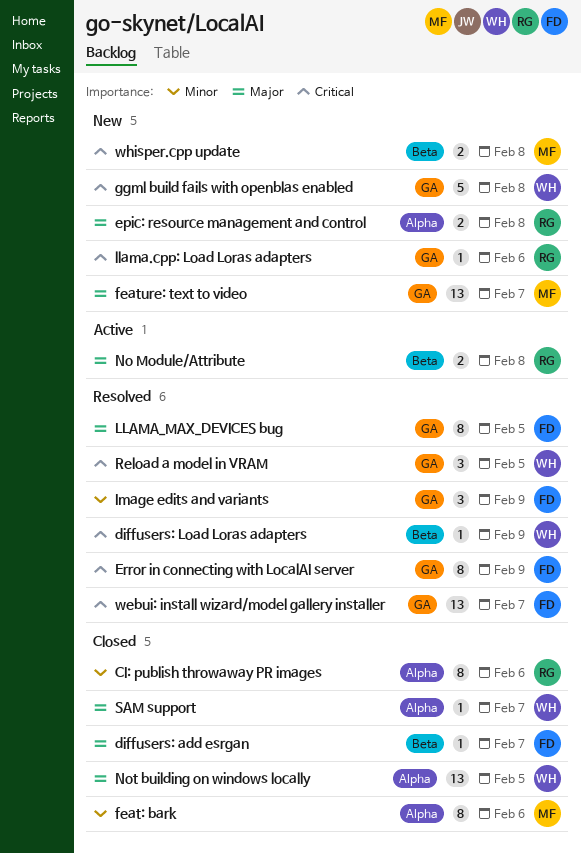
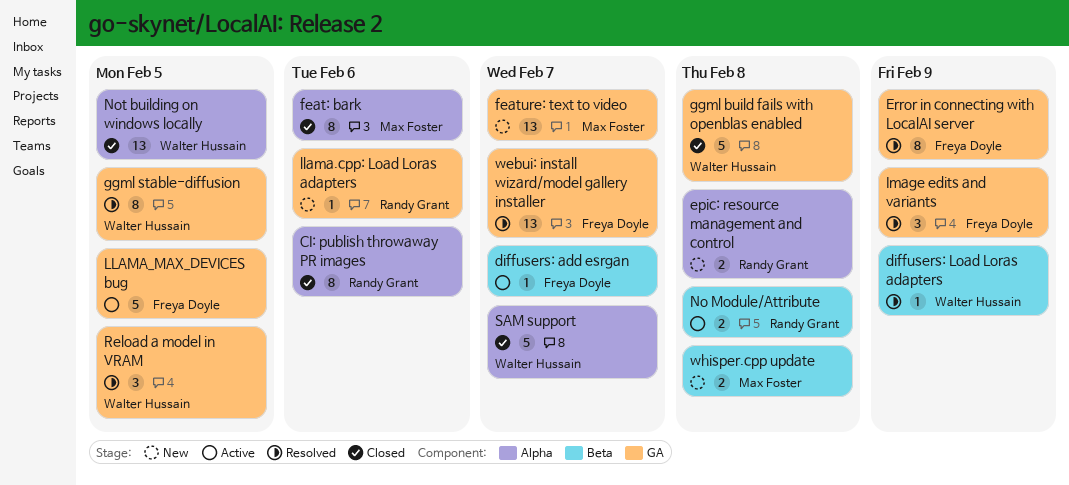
diffusers: add esrgan, status: Closed -> Active
ggml build fails with openblas enabled, status: New -> Closed
ggml stable-diffusion: none -> present
LLAMA_MAX_DEVICES bug, status: Resolved -> Active
LLAMA_MAX_DEVICES bug, estimate: 8 -> 5
SAM support, estimate: 1 -> 5

